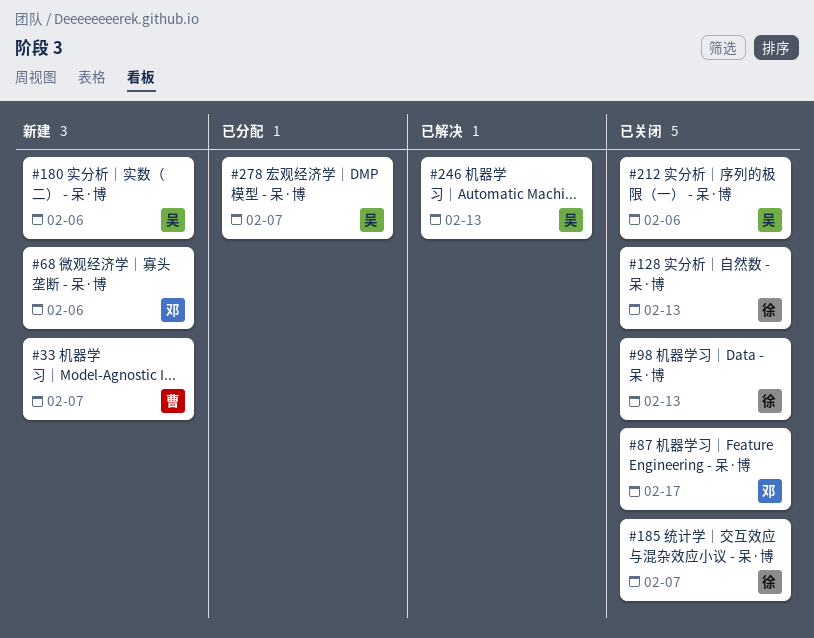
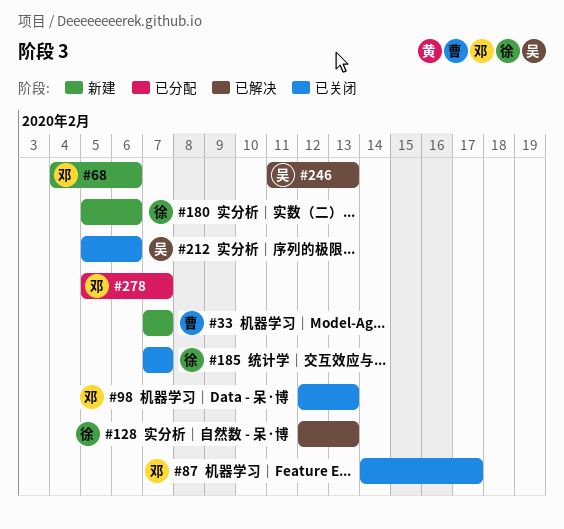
#98, owner: 徐 -> 邓
#128, status: 已关闭 -> 已解决
#180, owner: 吴 -> 徐
#278, owner: 吴 -> 邓

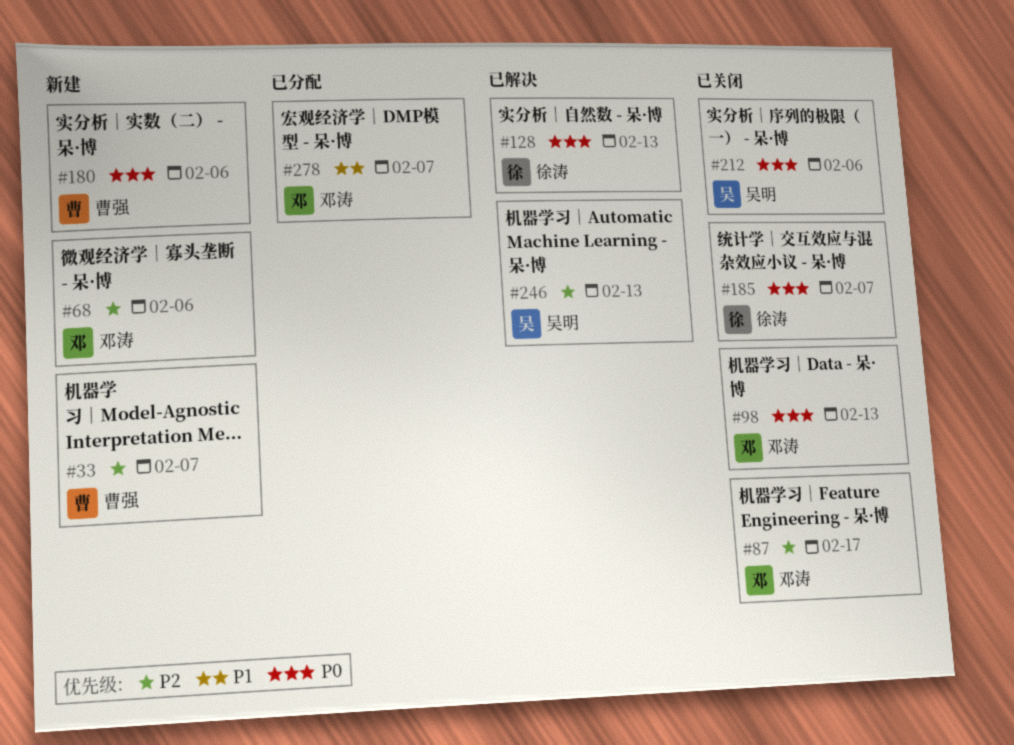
#180, owner: 徐涛 -> 曹强

